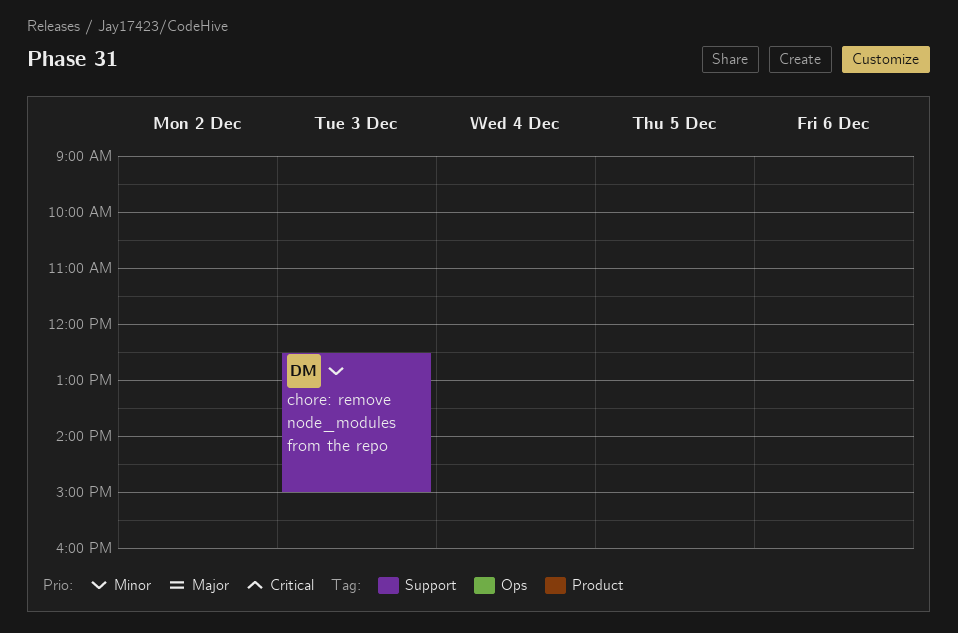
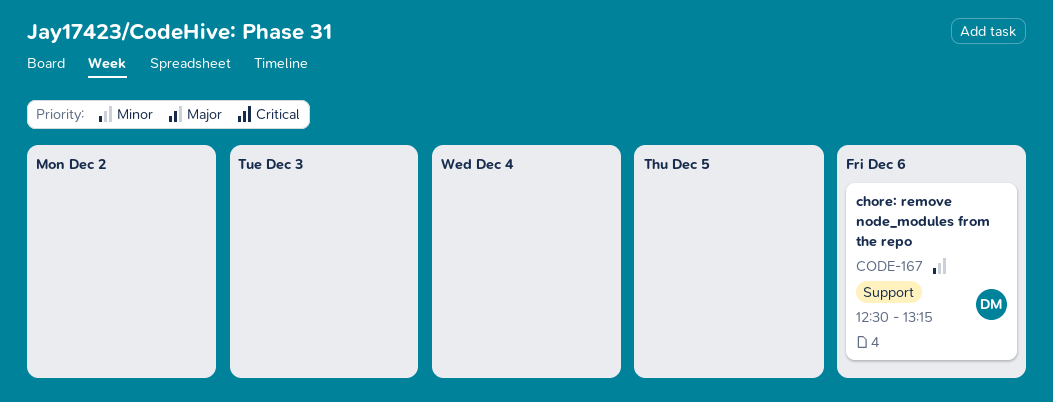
chore: remove node_modules from the repo, day: Dec 3 -> Dec 6
chore: remove node_modules from the repo, ends: 15:00 -> 13:15

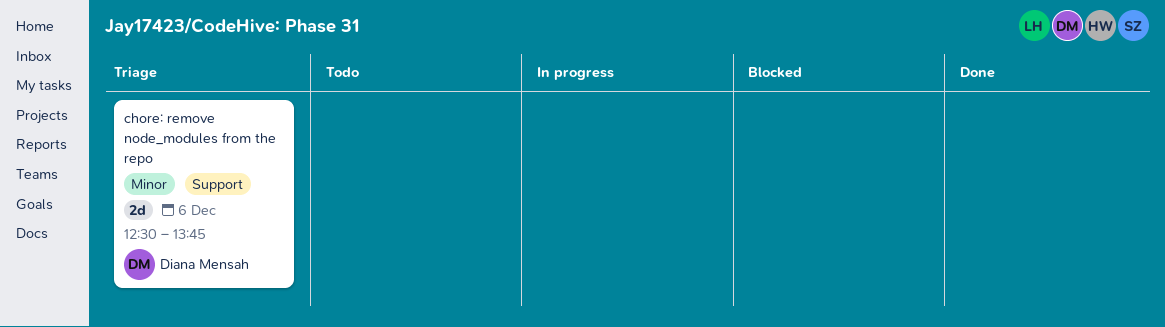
chore: remove node_modules from the repo, ends: 13:15 -> 13:45

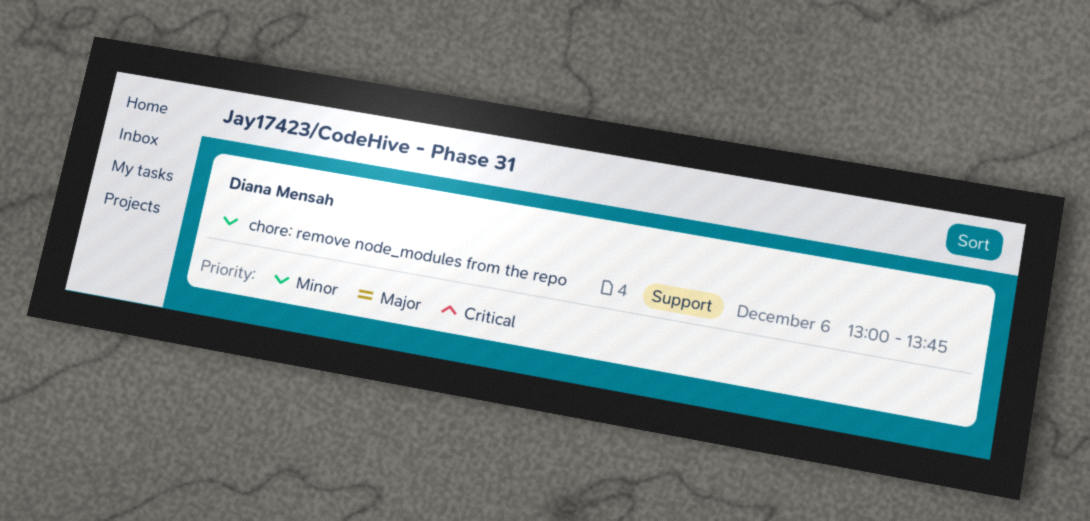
chore: remove node_modules from the repo, begins: 12:30 -> 13:00

